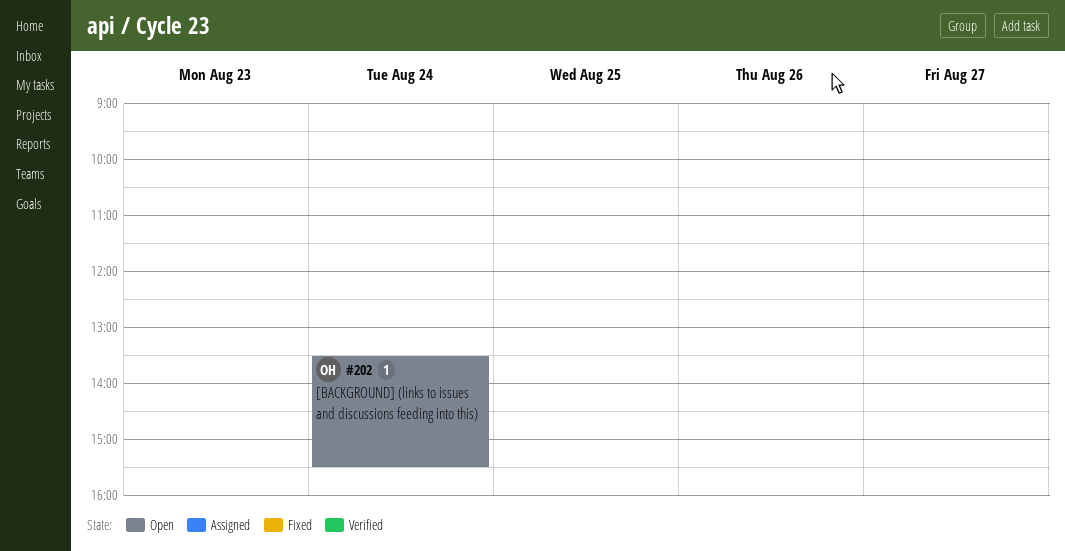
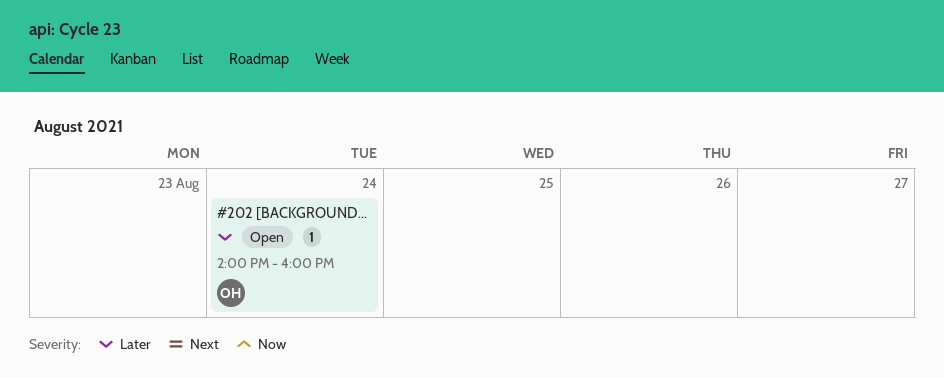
#202, begins: 13:30 -> 14:00
#202, ends: 15:30 -> 16:00

